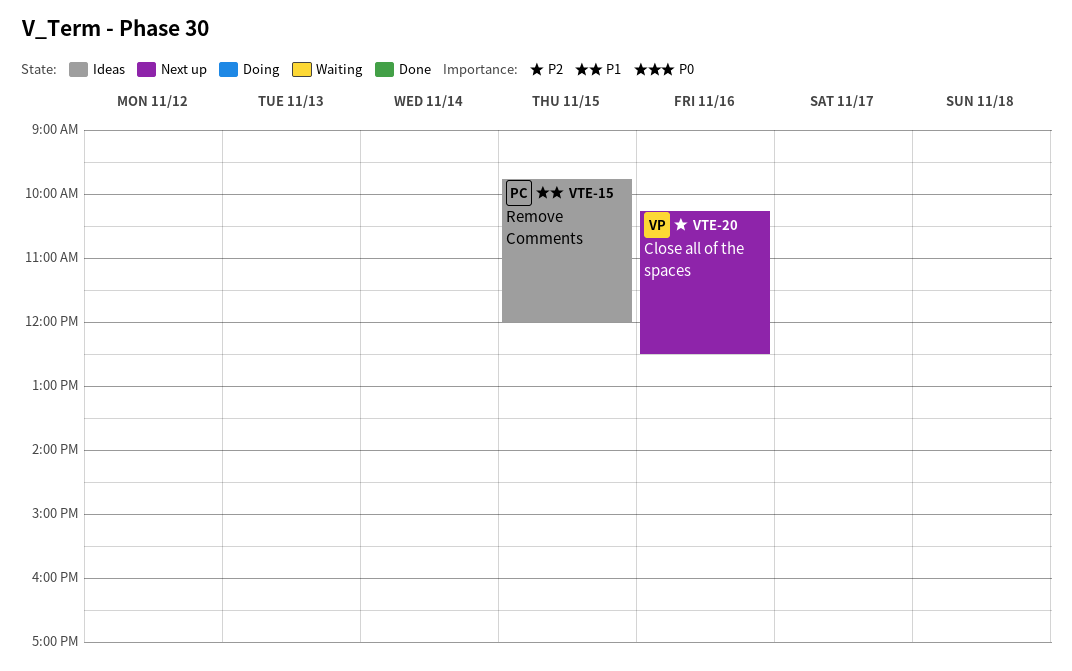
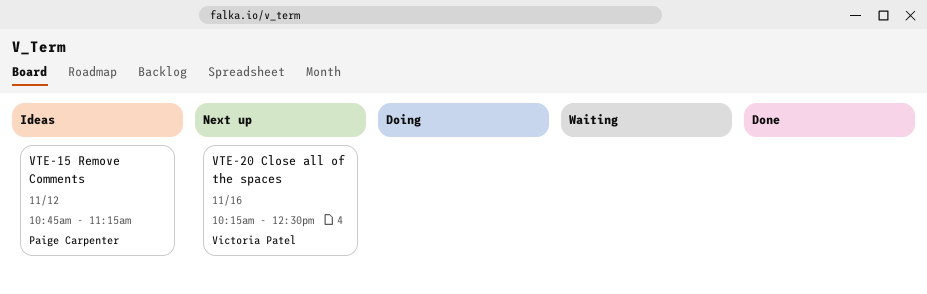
VTE-15, day: Nov 15 -> Nov 12
VTE-15, begins: 09:45 -> 10:45
VTE-15, ends: 12:00 -> 11:15

